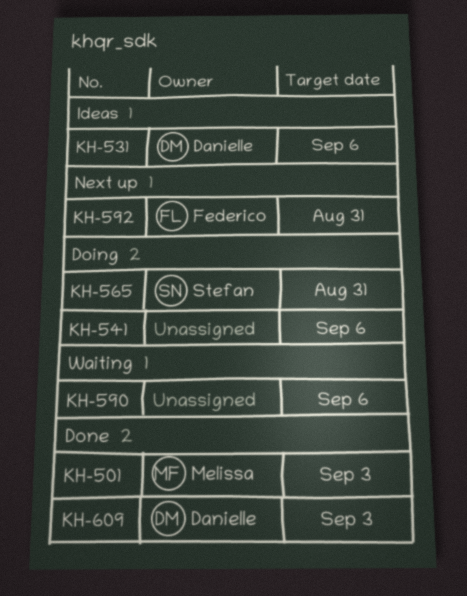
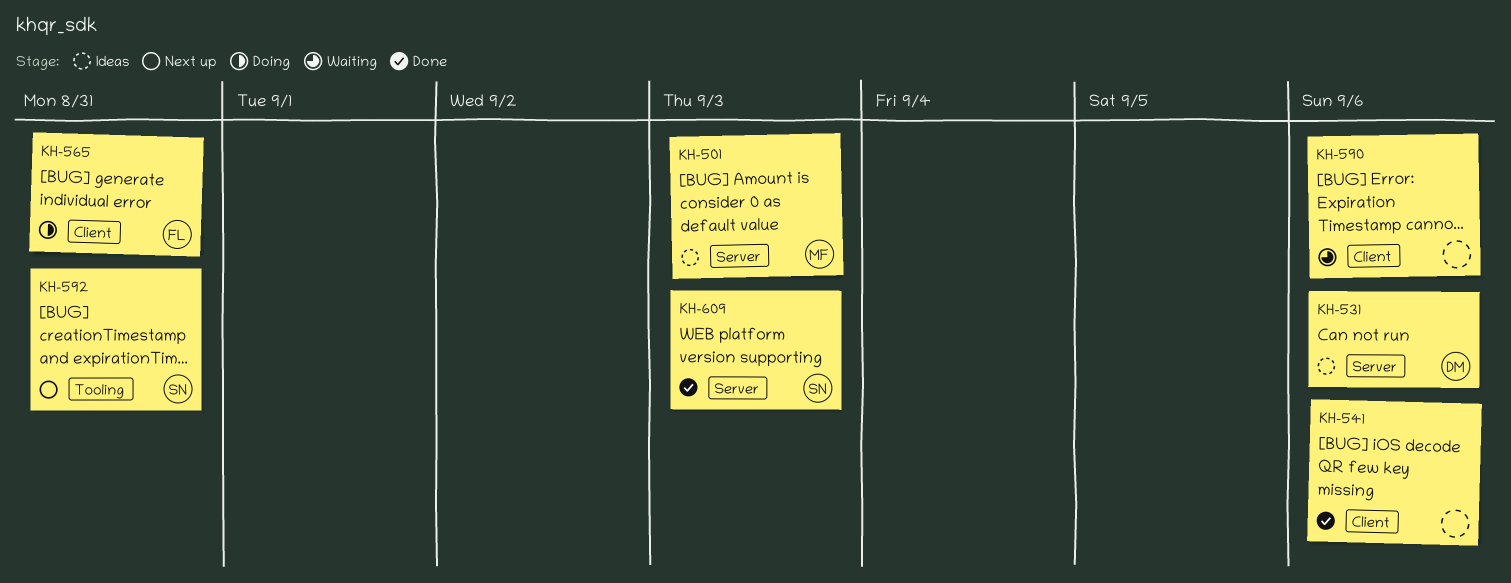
KH-501, status: Done -> Ideas
KH-541, status: Doing -> Done
KH-565, owner: Stefan -> Federico
KH-592, owner: Federico -> Stefan
KH-609, owner: Danielle -> Stefan

